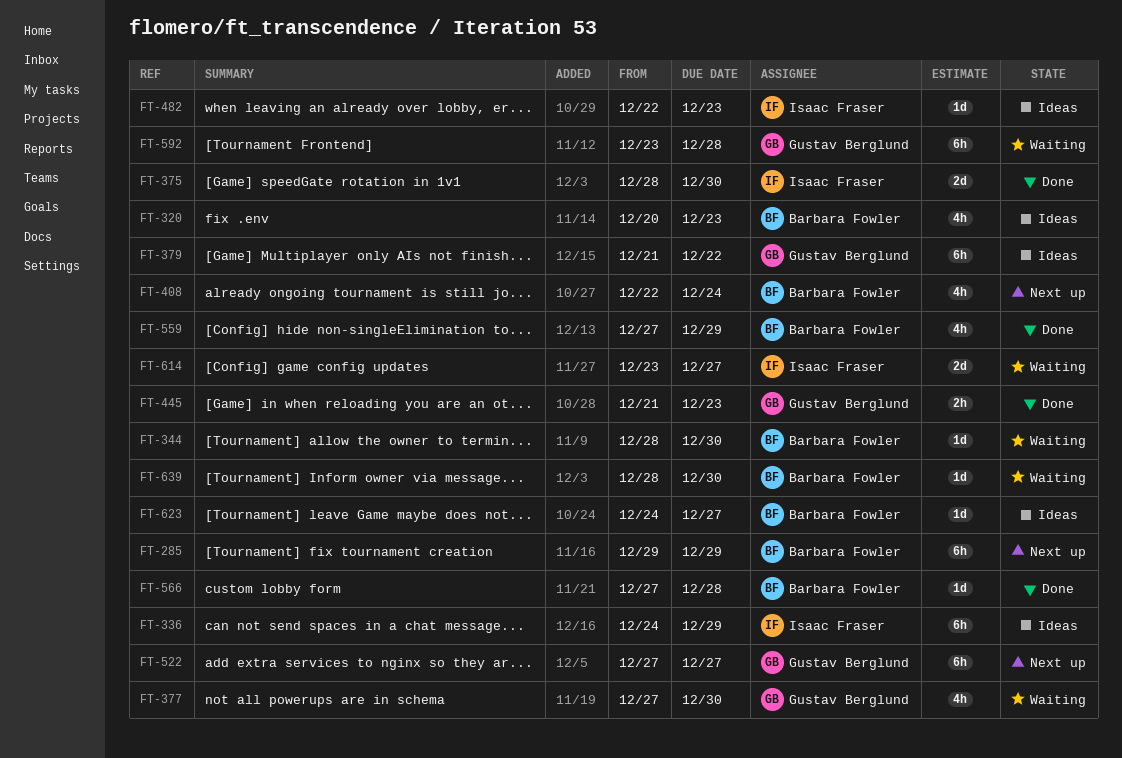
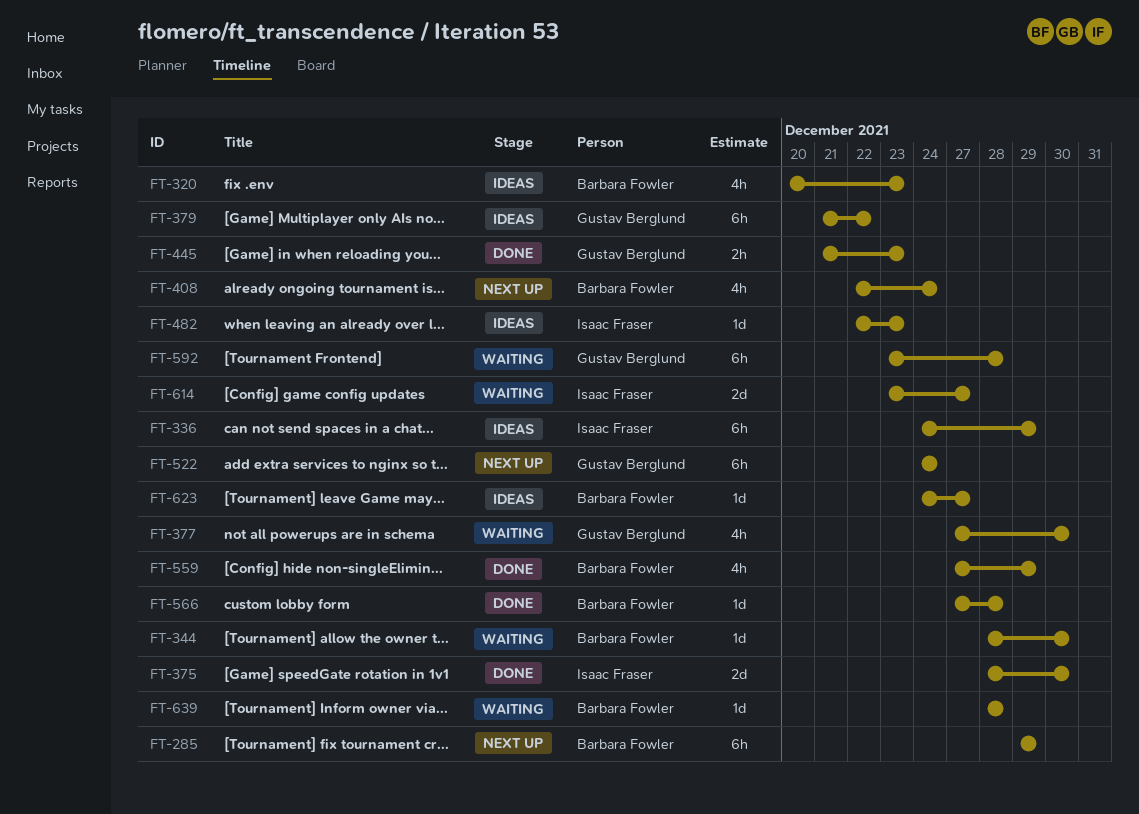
FT-522, start: Dec 27 -> Dec 24
FT-522, due: Dec 27 -> Dec 24
FT-639, due: Dec 30 -> Dec 28

